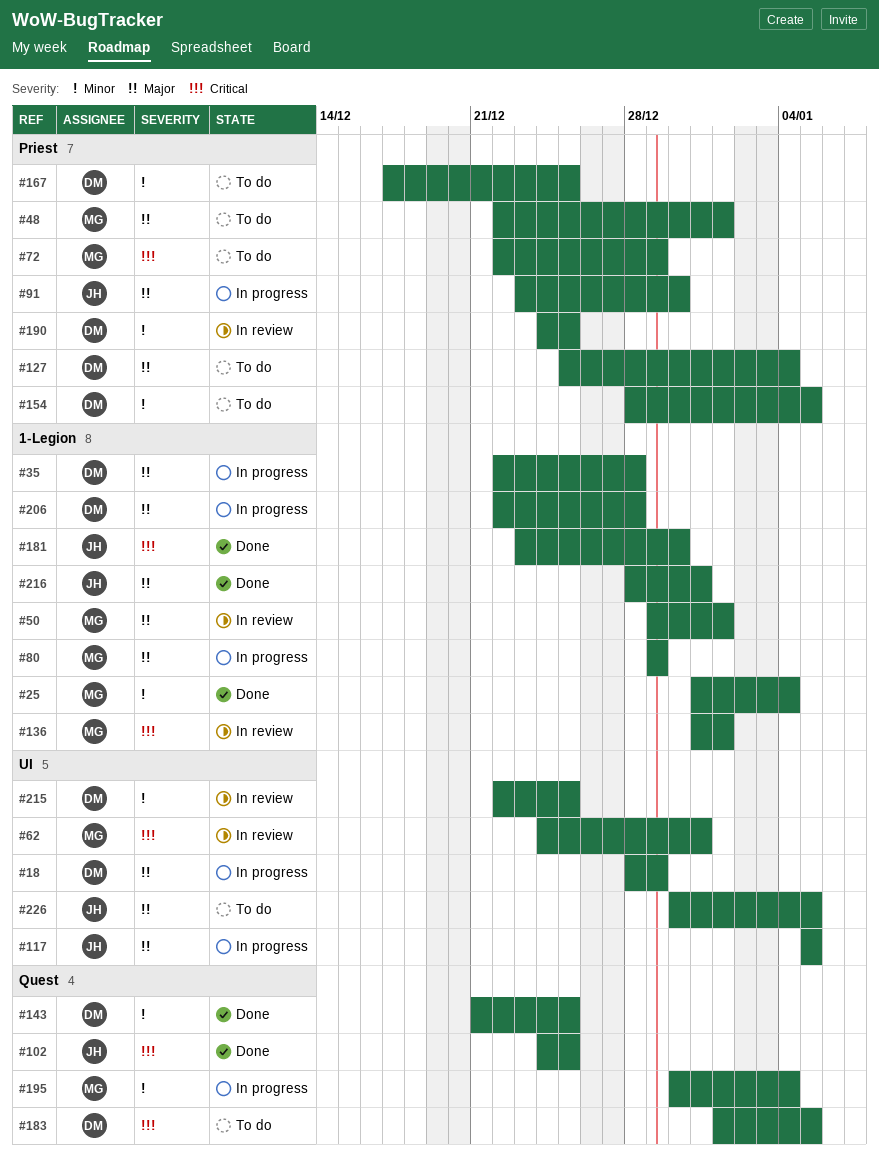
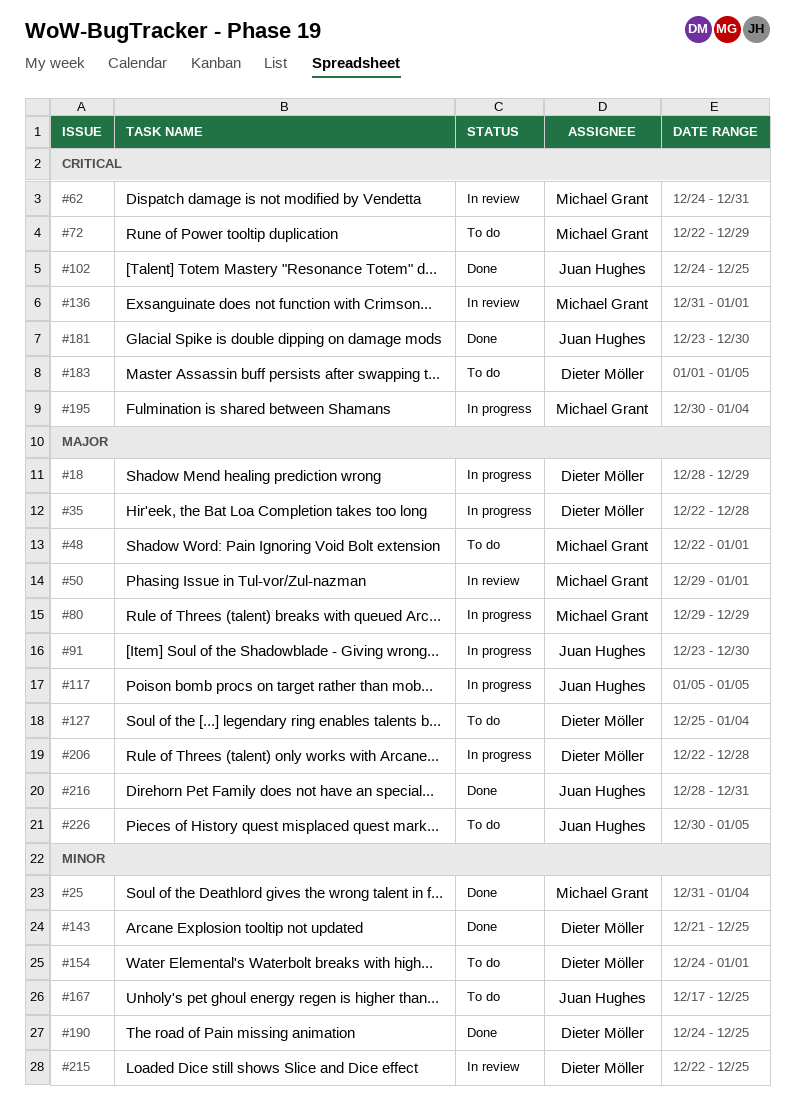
#154, start: Dec 28 -> Dec 24
#154, due: Jan 5 -> Jan 1
#167, owner: Dieter Möller -> Juan Hughes
#190, status: In review -> Done
#195, priority: Minor -> Critical

